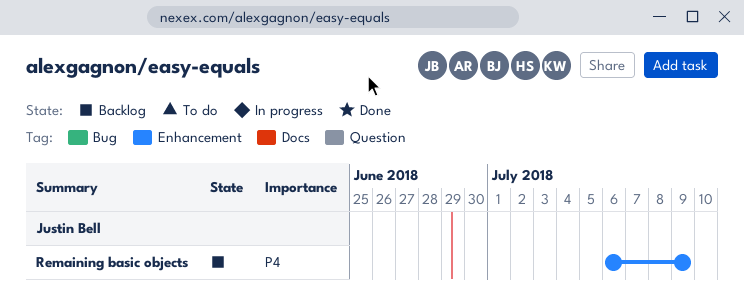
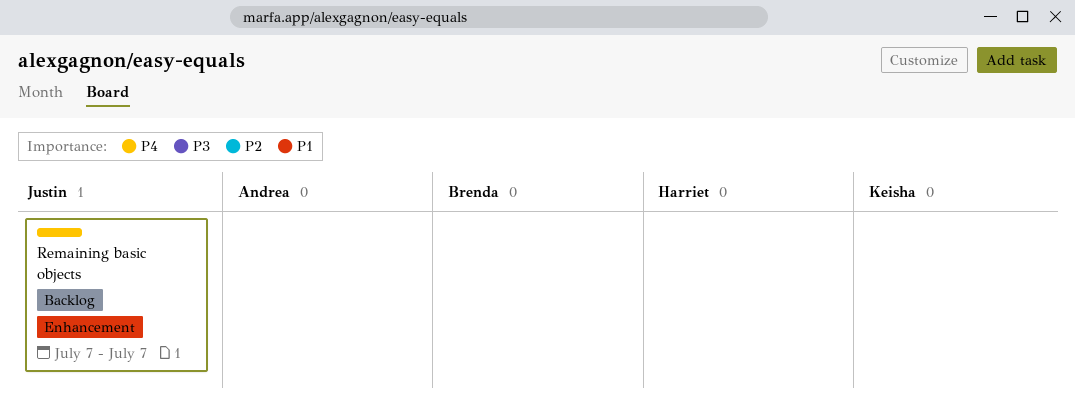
Remaining basic objects, start: Jul 6 -> Jul 7
Remaining basic objects, due: Jul 9 -> Jul 7

